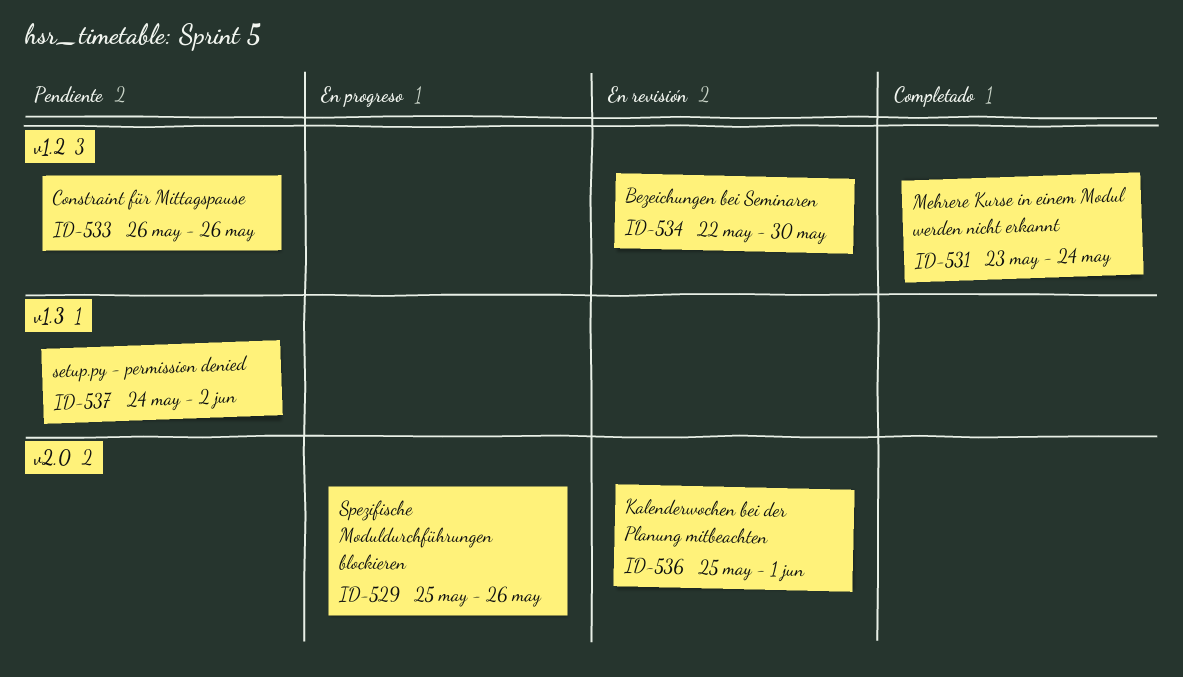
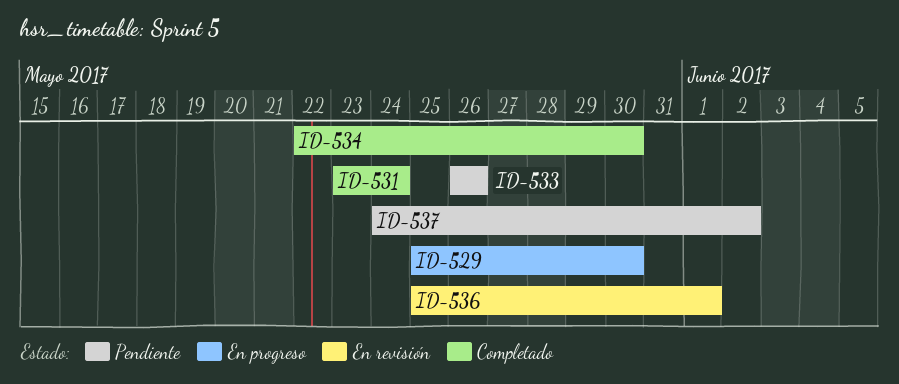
ID-529, due: May 26 -> May 30
ID-534, status: En revisión -> Completado

